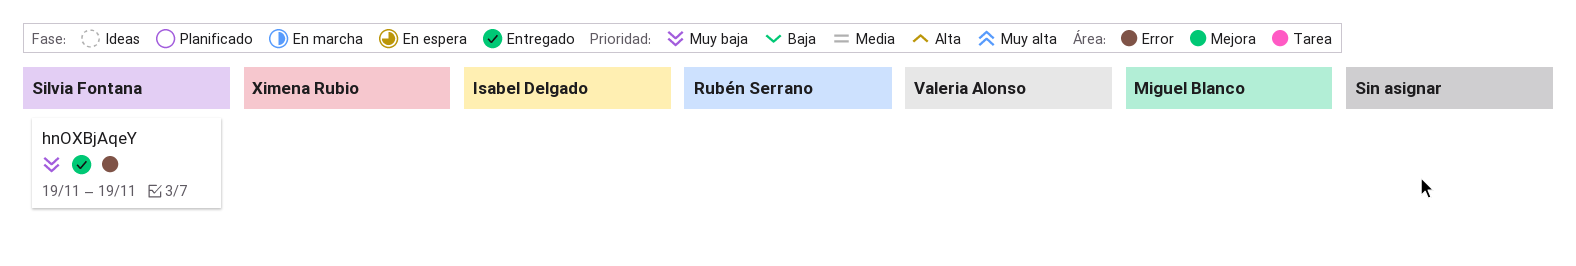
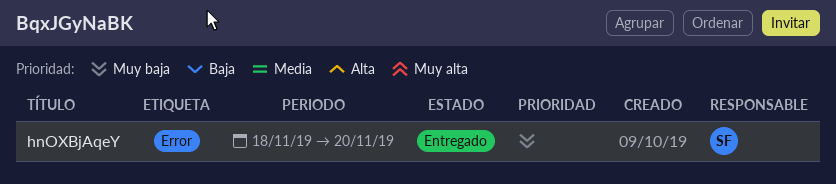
hnOXBjAqeY, start: Nov 19 -> Nov 18
hnOXBjAqeY, due: Nov 19 -> Nov 20

